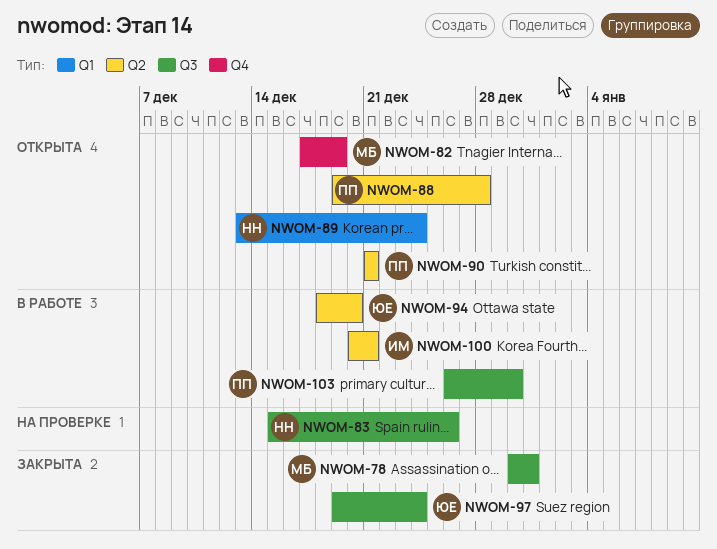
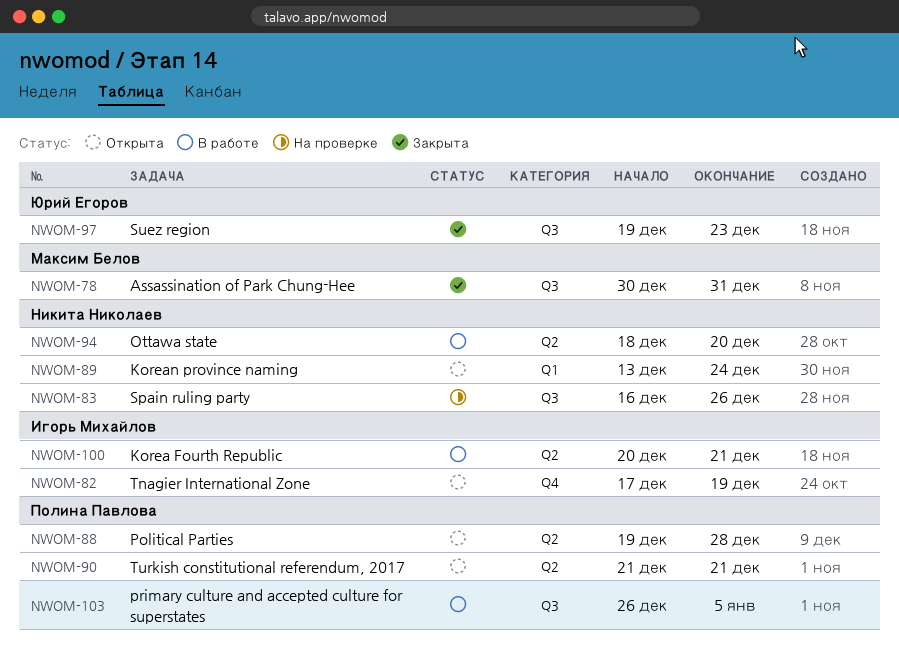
NWOM-82, owner: Максим Белов -> Игорь Михайлов
NWOM-83, start: Dec 15 -> Dec 16
NWOM-94, owner: Юрий Егоров -> Никита Николаев
NWOM-97, due: Dec 24 -> Dec 23
NWOM-103, due: Dec 30 -> Jan 5

